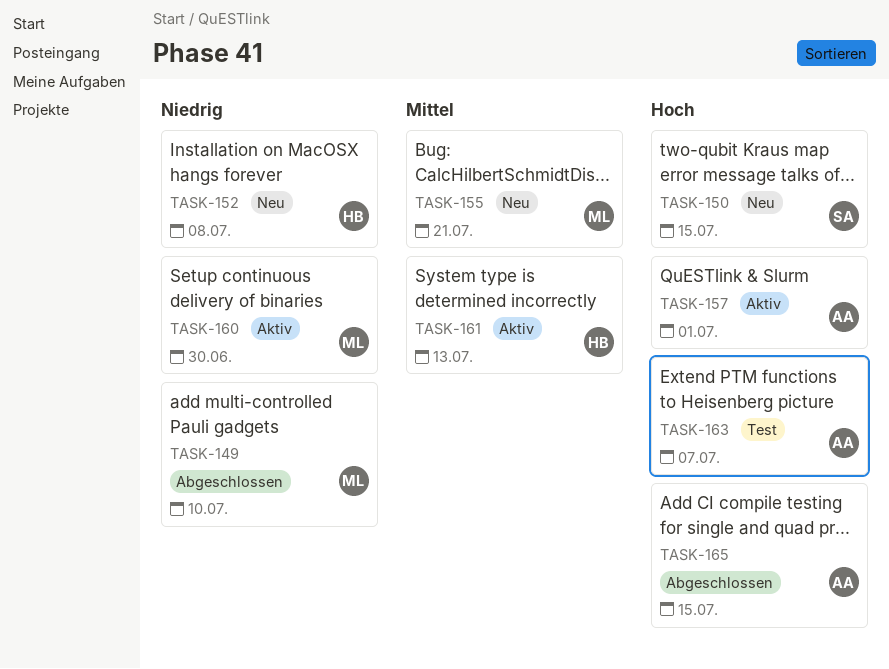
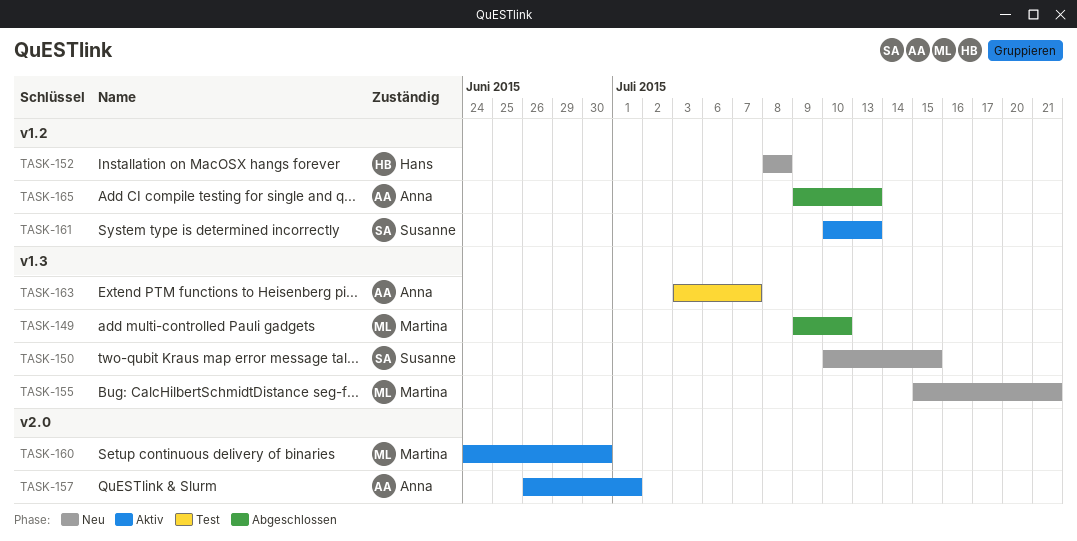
TASK-161, owner: Hans -> Susanne
TASK-165, due: Jul 15 -> Jul 13

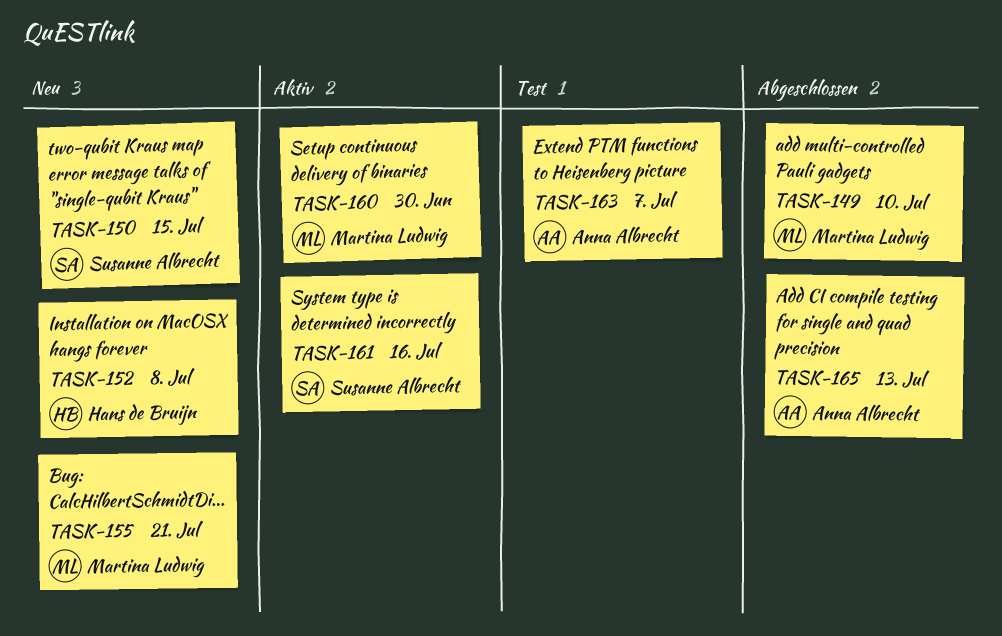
TASK-157: present -> none
TASK-161, due: Jul 13 -> Jul 16

